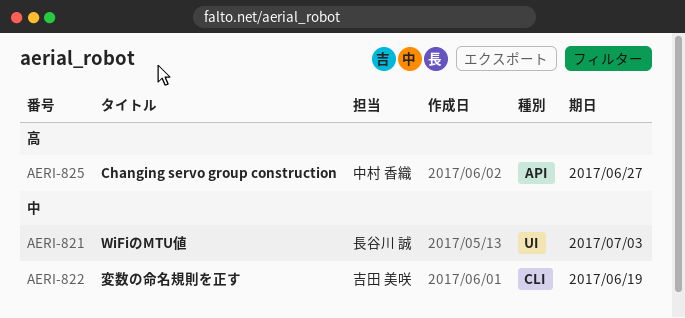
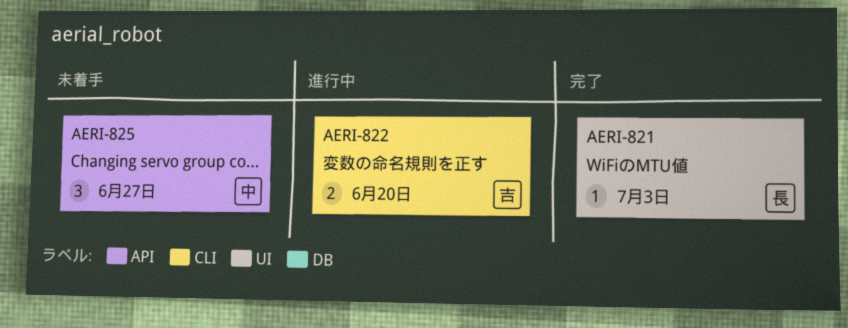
AERI-822, due: Jun 19 -> Jun 20

